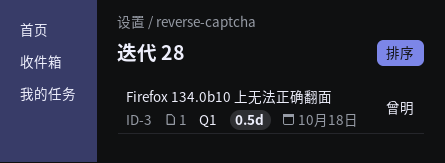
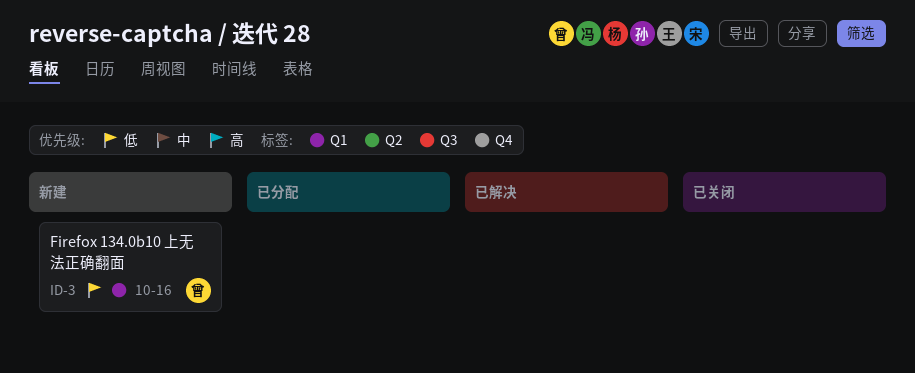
ID-3, due: Oct 18 -> Oct 16

